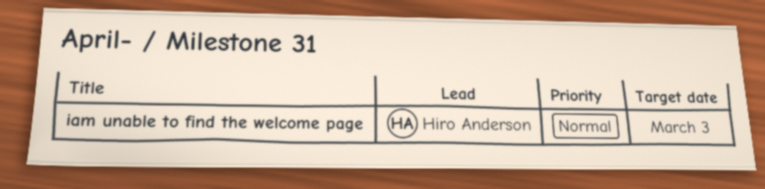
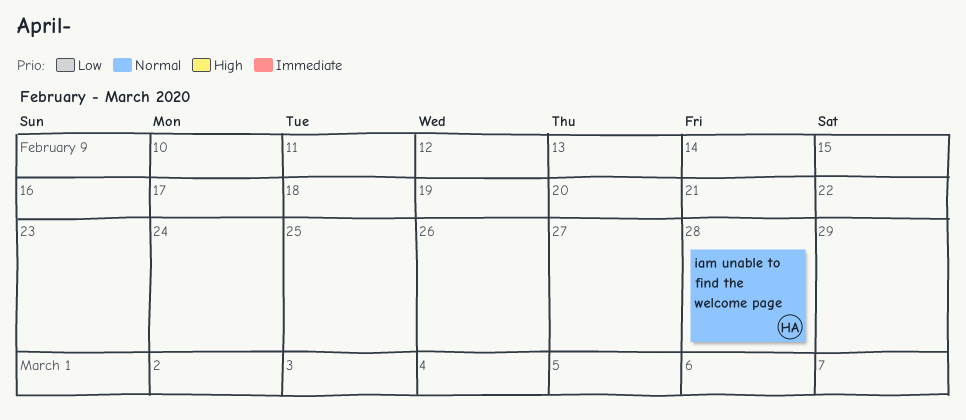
iam unable to find the welcome page, due: Mar 3 -> Feb 28

